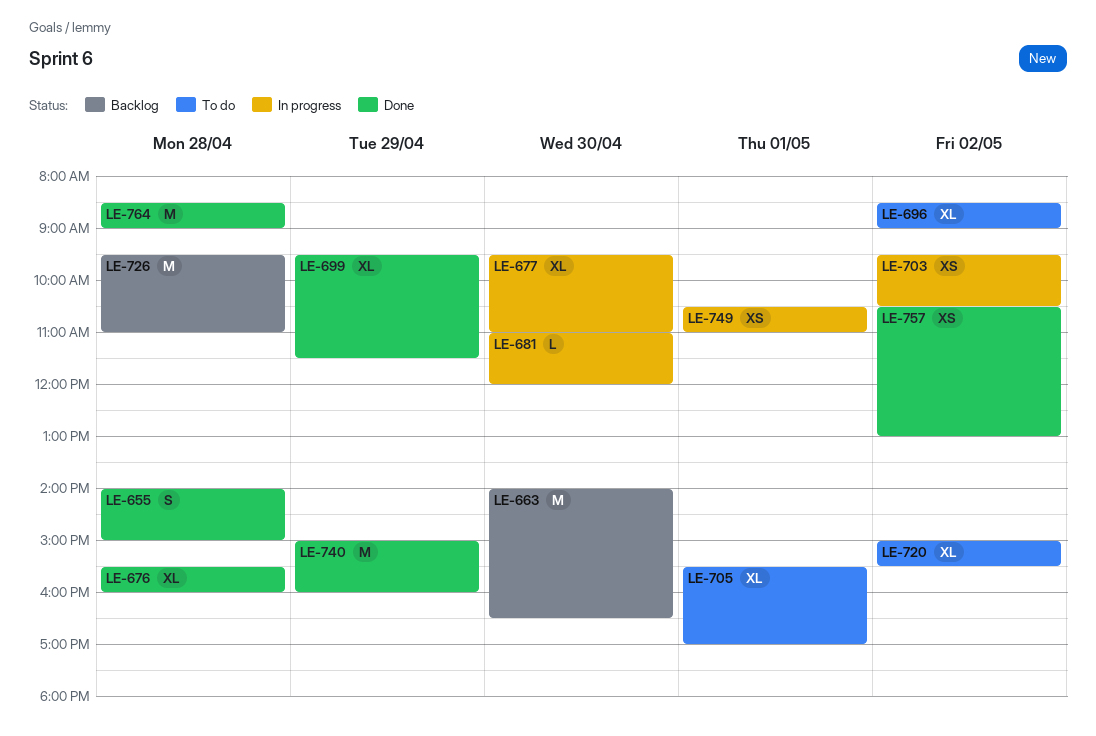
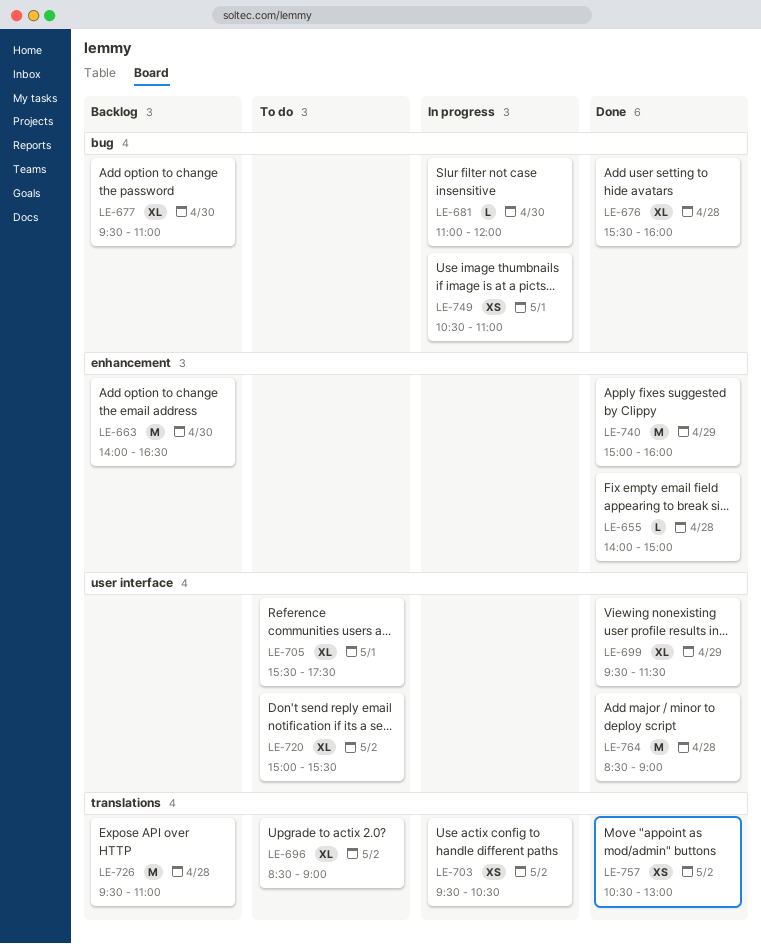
LE-655, estimate: S -> L
LE-677, status: In progress -> Backlog
LE-705, ends: 17:00 -> 17:30

